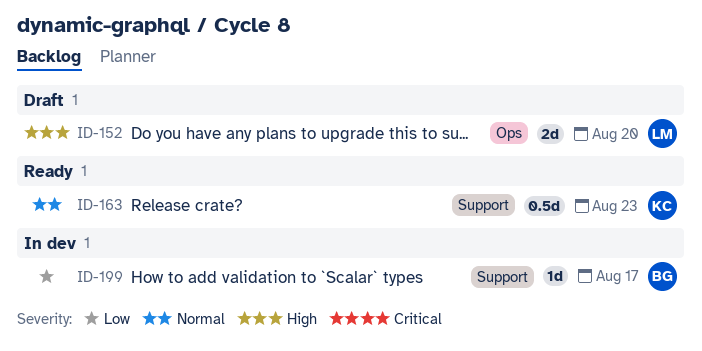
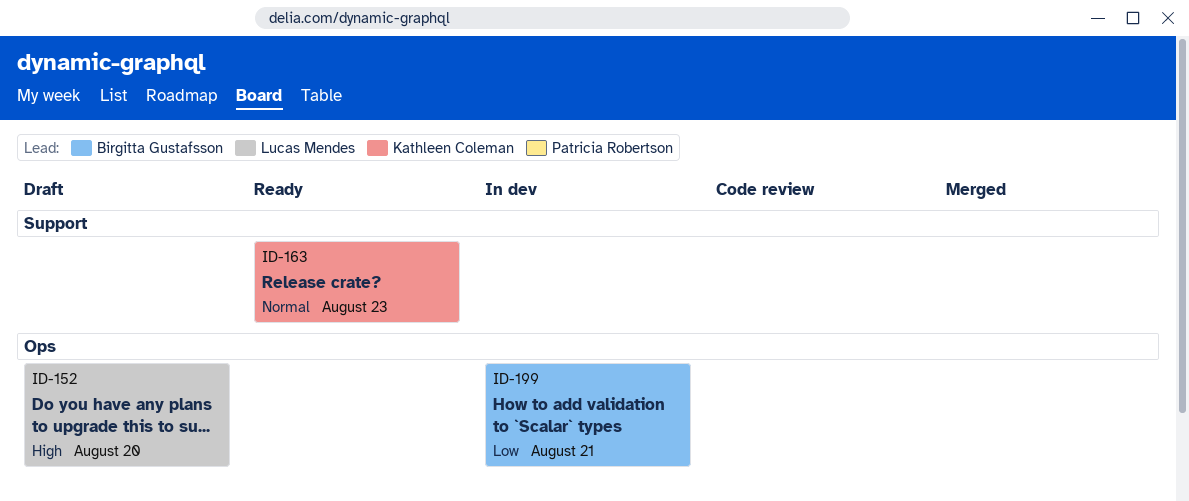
ID-199, label: Support -> Ops
ID-199, due: Aug 17 -> Aug 21

